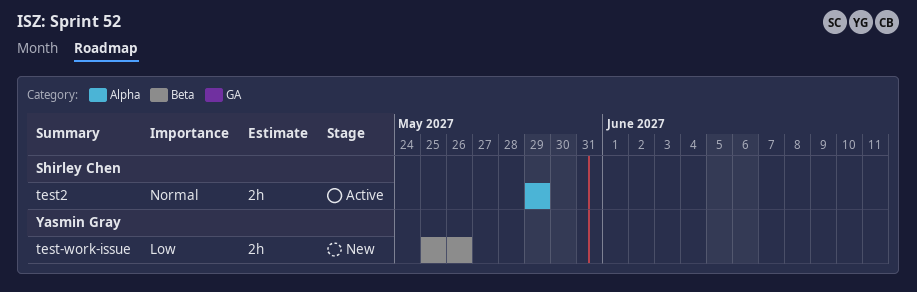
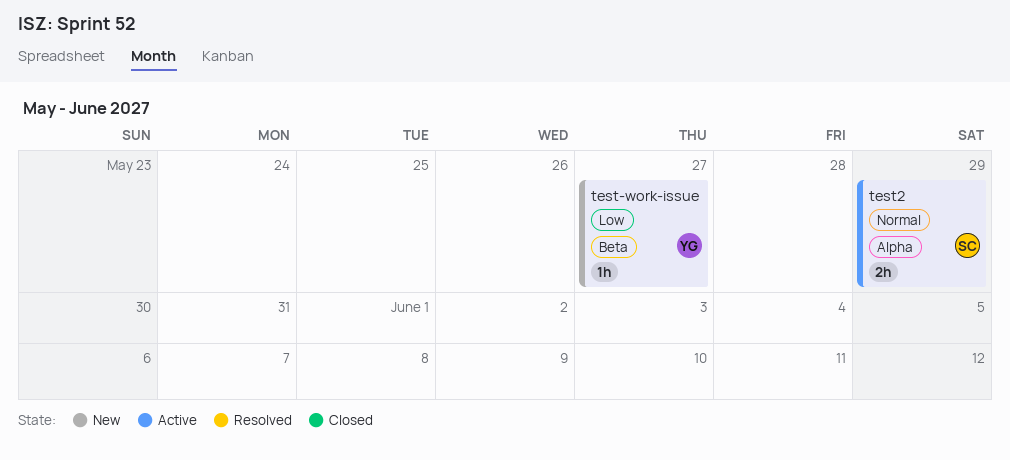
test-work-issue, estimate: 2h -> 1h
test-work-issue, due: May 26 -> May 27

